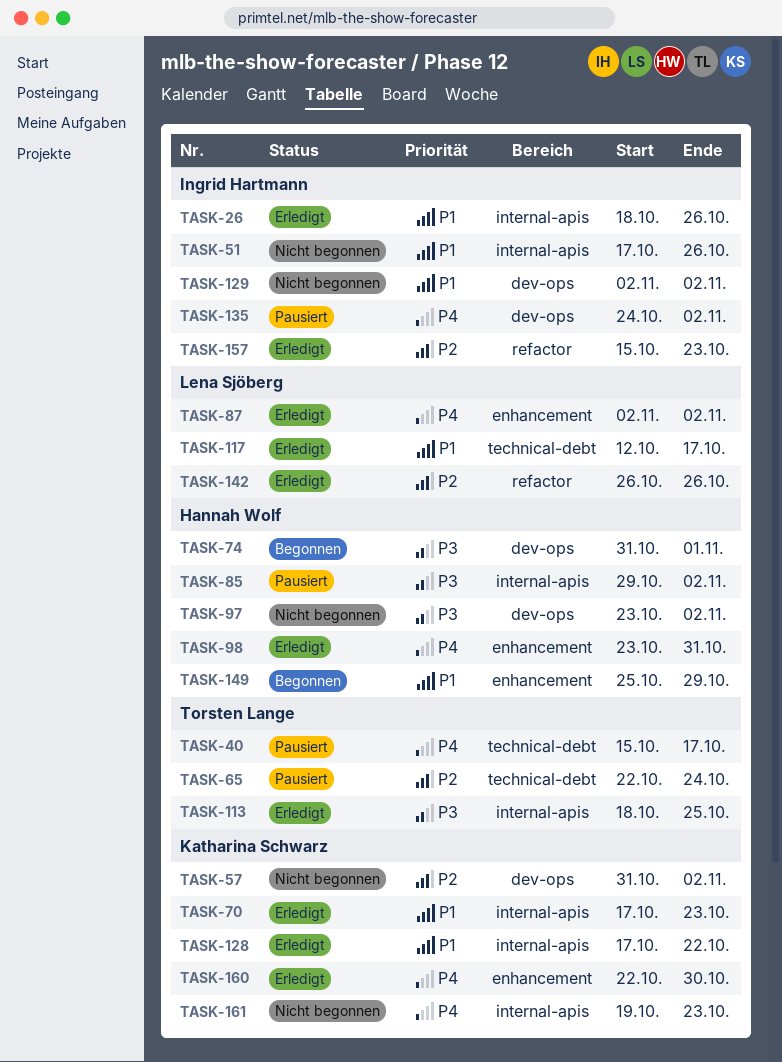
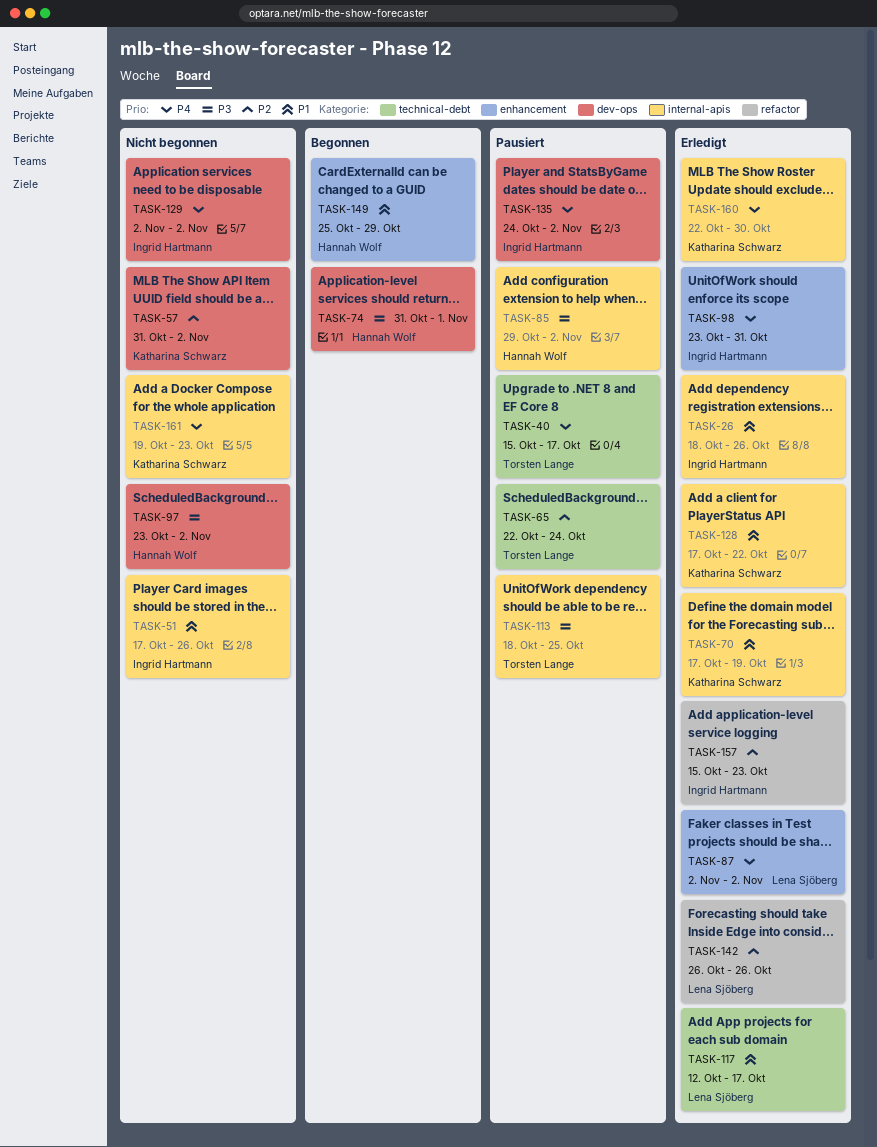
TASK-70, due: Oct 23 -> Oct 19
TASK-98, owner: Hannah Wolf -> Ingrid Hartmann
TASK-113, status: Erledigt -> Pausiert
TASK-129, priority: P1 -> P4
TASK-160, label: enhancement -> internal-apis

